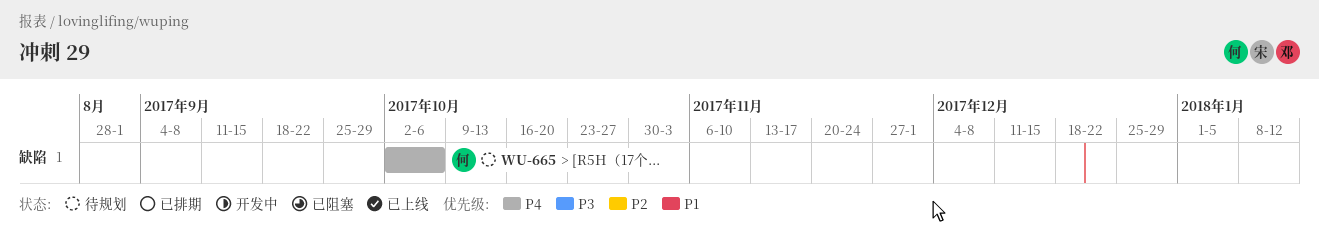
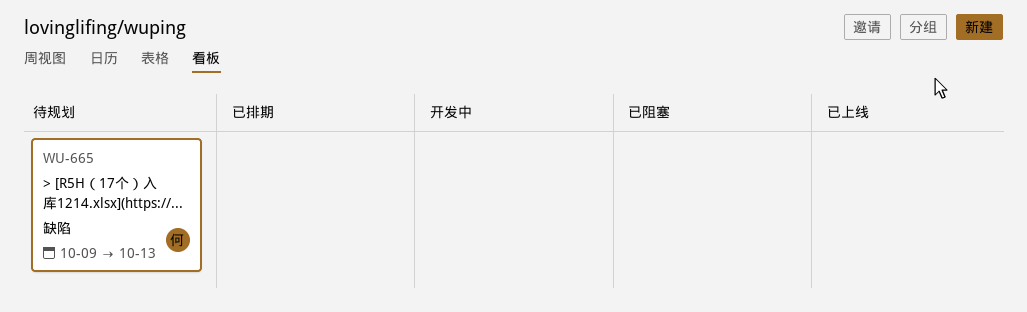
WU-665, start: Oct 2 -> Oct 9
WU-665, due: Oct 6 -> Oct 13

